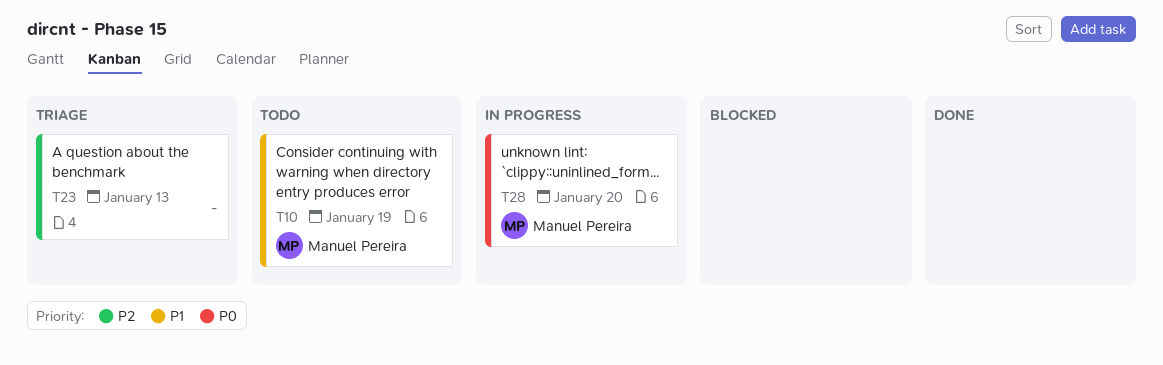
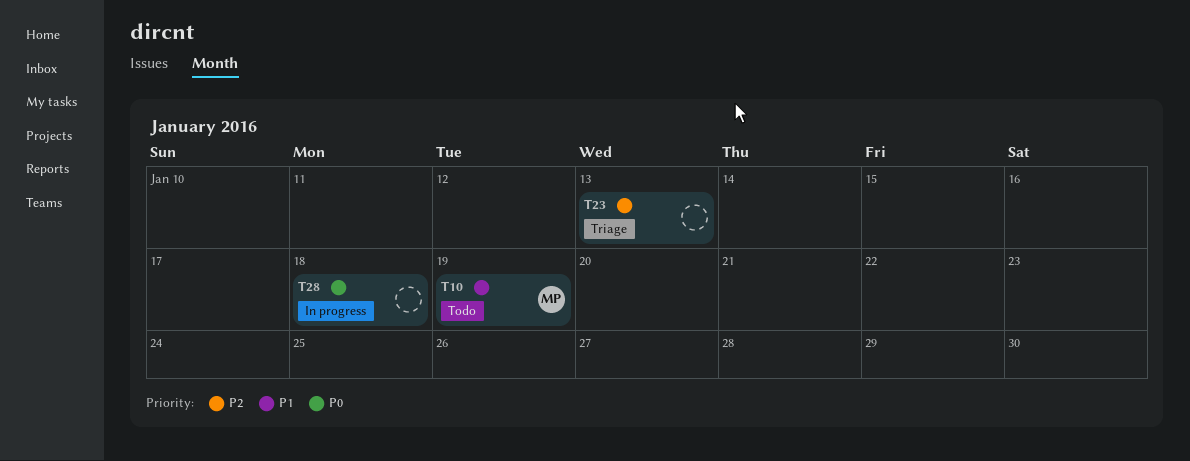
T28, owner: Manuel Pereira -> none
T28, due: Jan 20 -> Jan 18

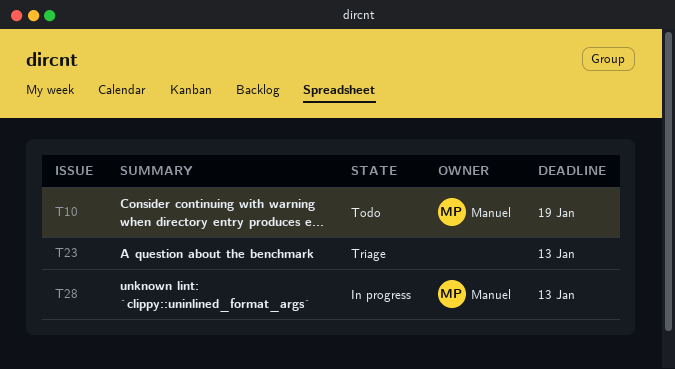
T28, owner: none -> Manuel
T28, due: Jan 18 -> Jan 13

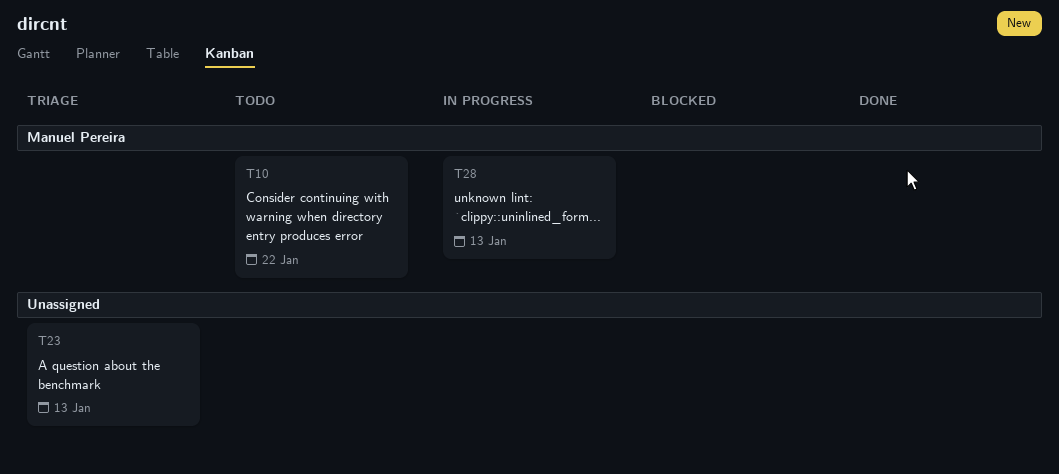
T10, due: Jan 19 -> Jan 22

